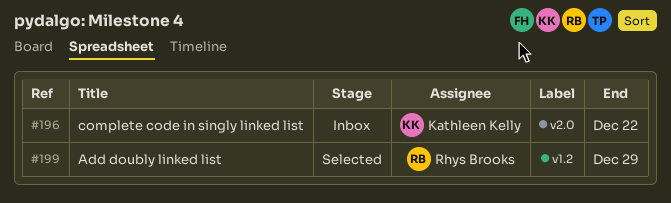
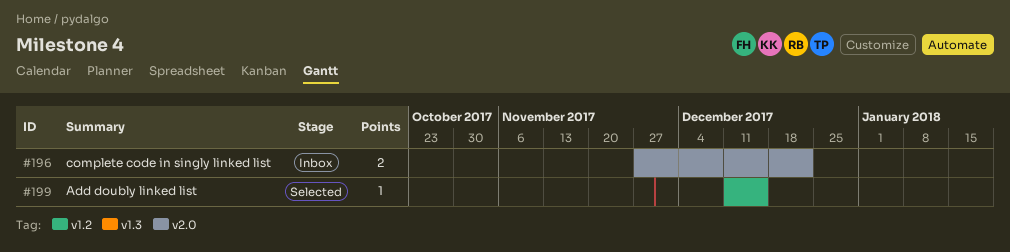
#199, due: Dec 29 -> Dec 15

